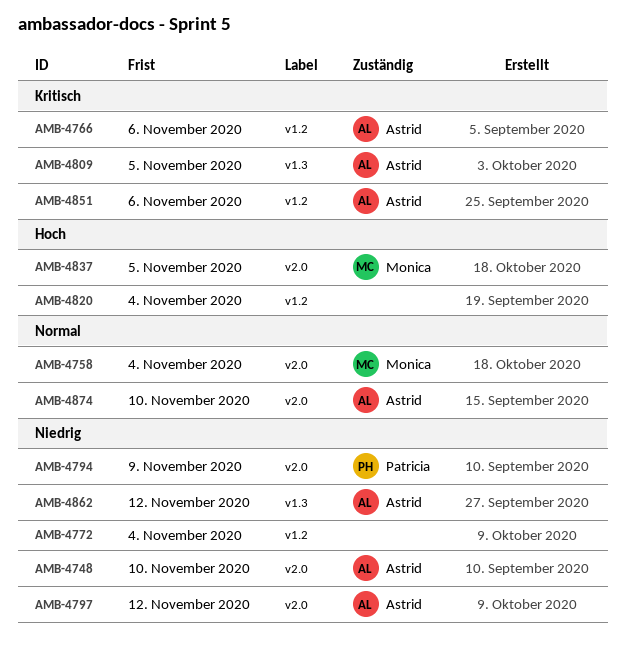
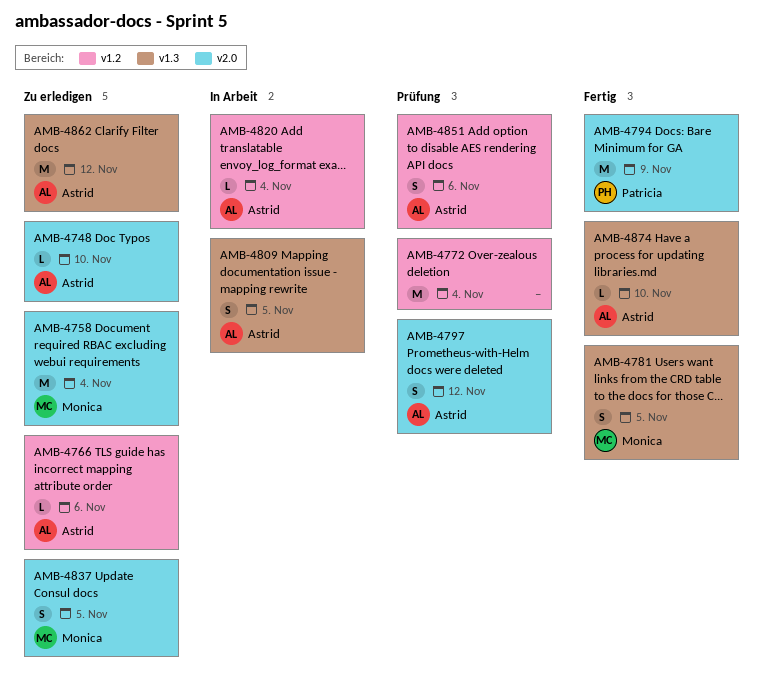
AMB-4781: none -> present
AMB-4820, owner: none -> Astrid
AMB-4874, label: v2.0 -> v1.3

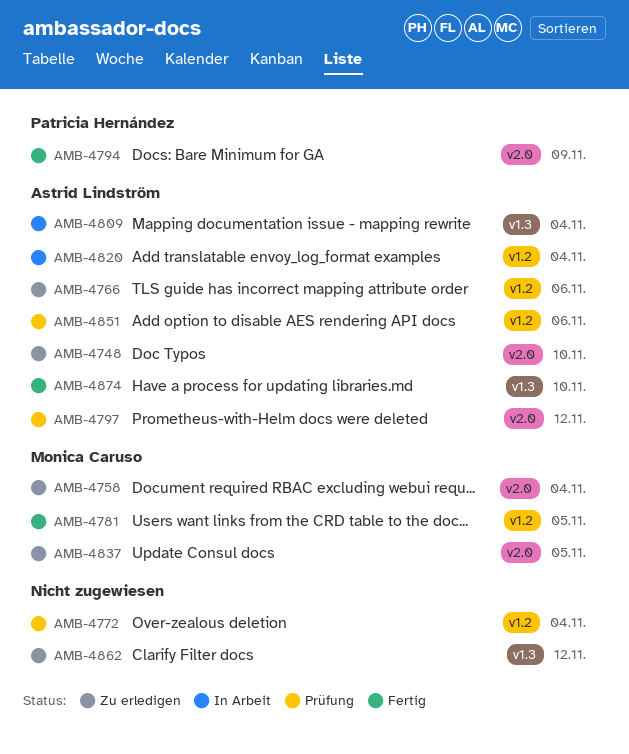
AMB-4781, label: v1.3 -> v1.2
AMB-4809, due: Nov 5 -> Nov 4
AMB-4862, owner: Astrid Lindström -> none

